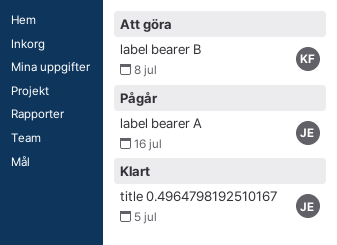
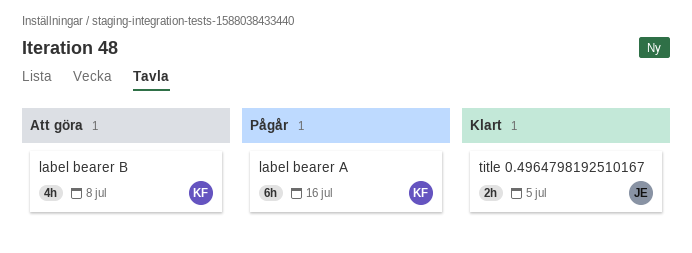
label bearer A, owner: JE -> KF

